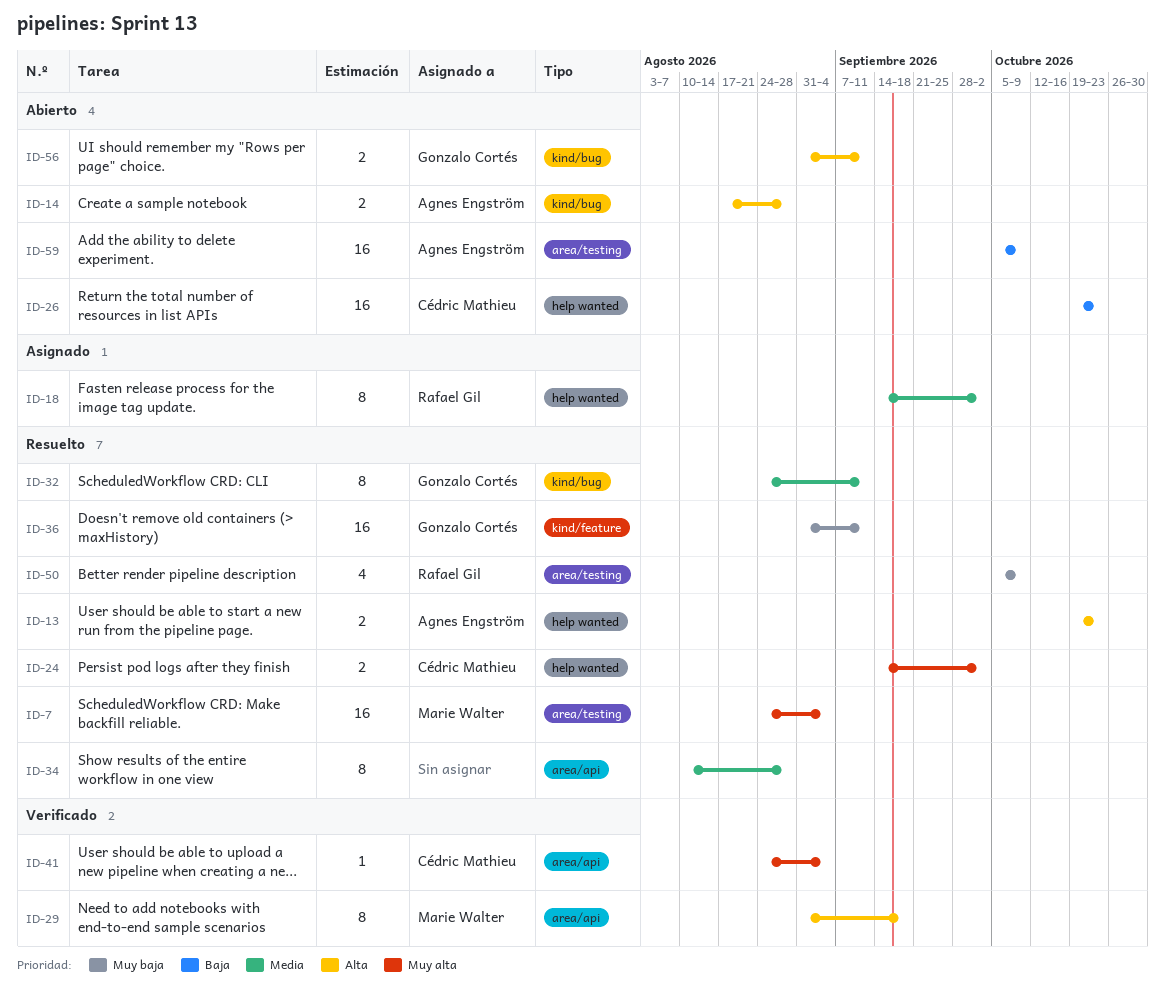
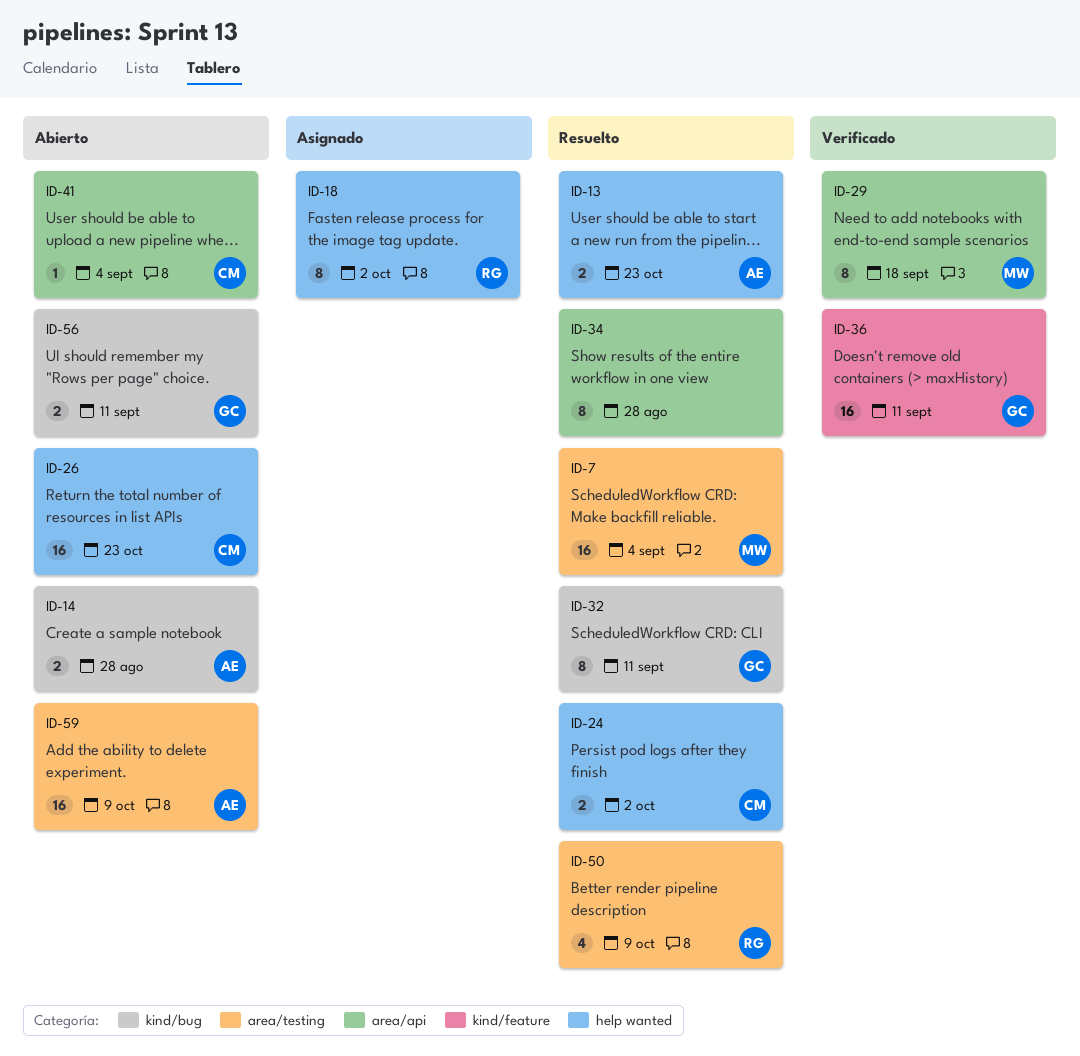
ID-36, status: Resuelto -> Verificado
ID-41, status: Verificado -> Abierto

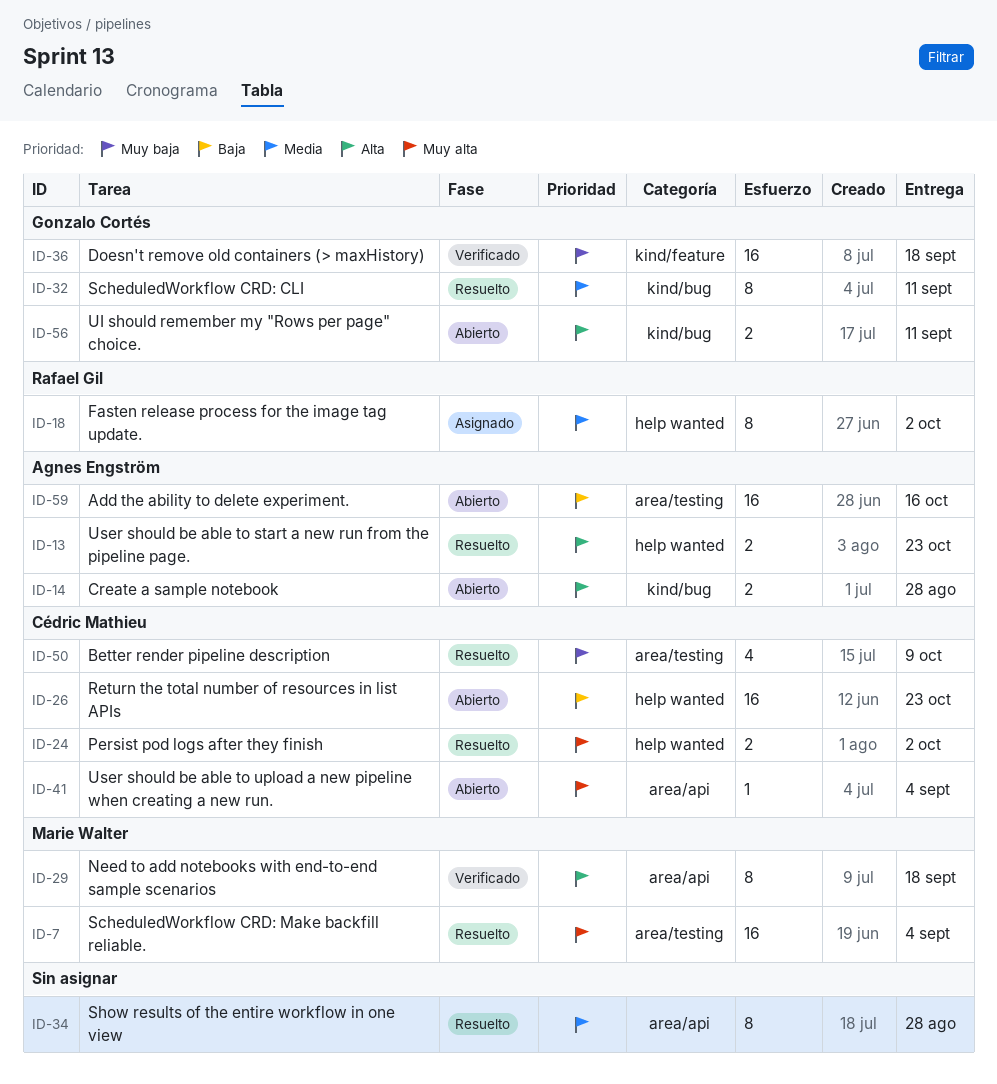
ID-36, due: Sep 11 -> Sep 18
ID-50, owner: Rafael Gil -> Cédric Mathieu
ID-59, due: Oct 9 -> Oct 16

